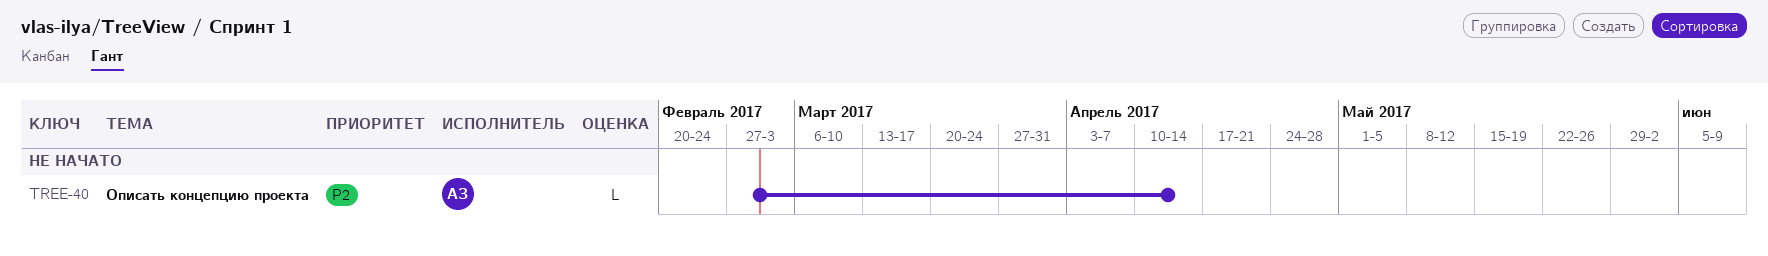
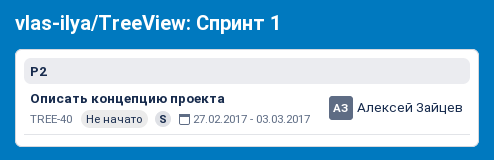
TREE-40, estimate: L -> S
TREE-40, due: Apr 14 -> Mar 3

